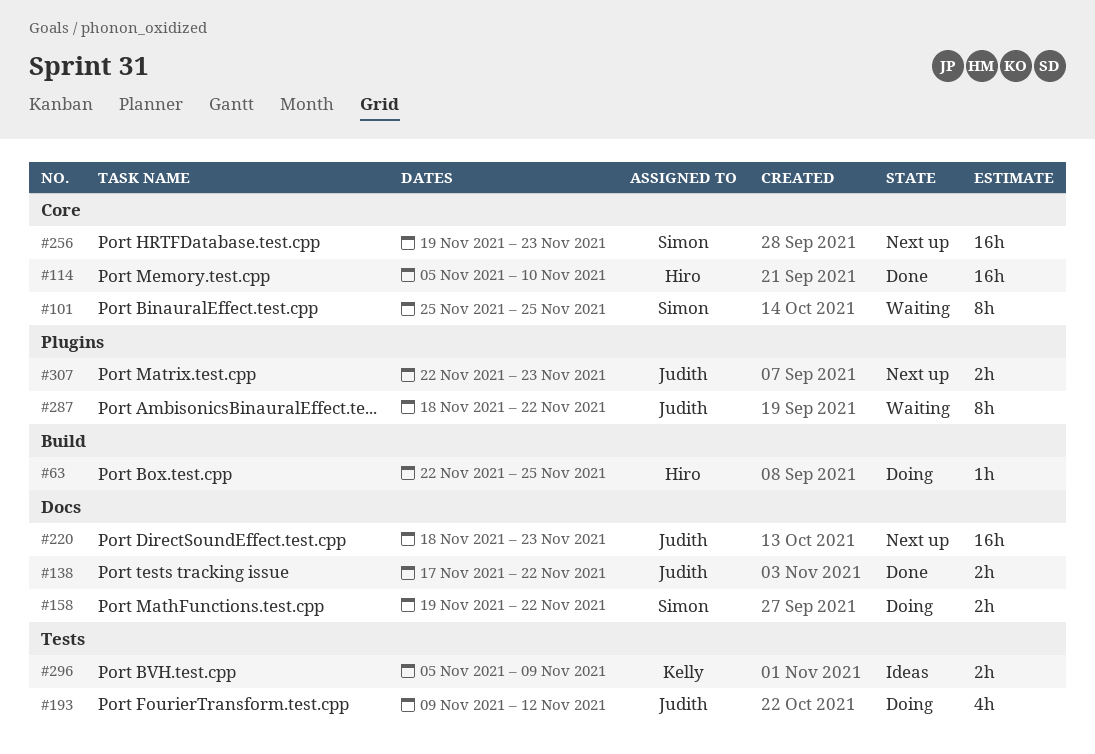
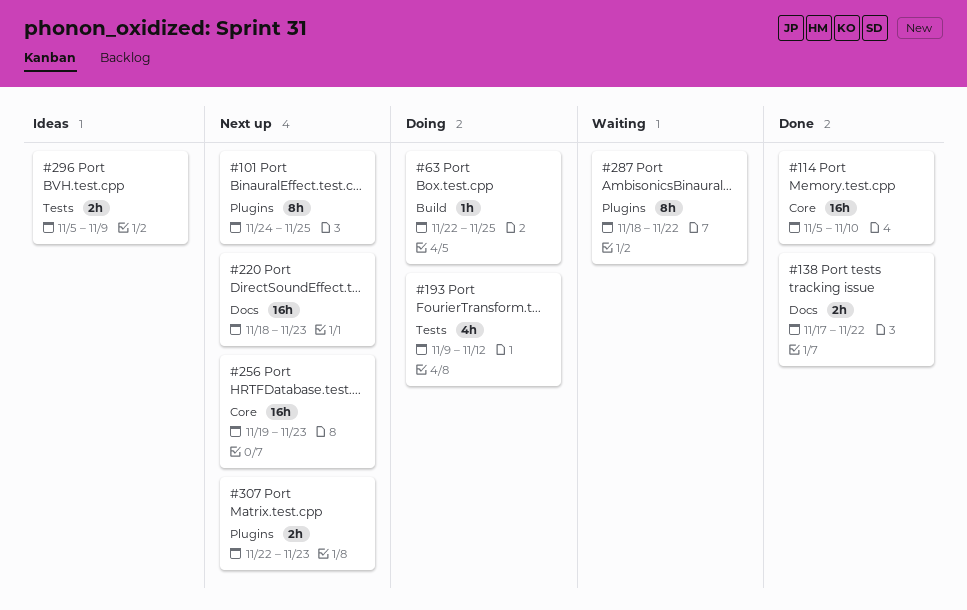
#101, status: Waiting -> Next up
#101, label: Core -> Plugins
#101, start: Nov 25 -> Nov 24
#158: present -> none

